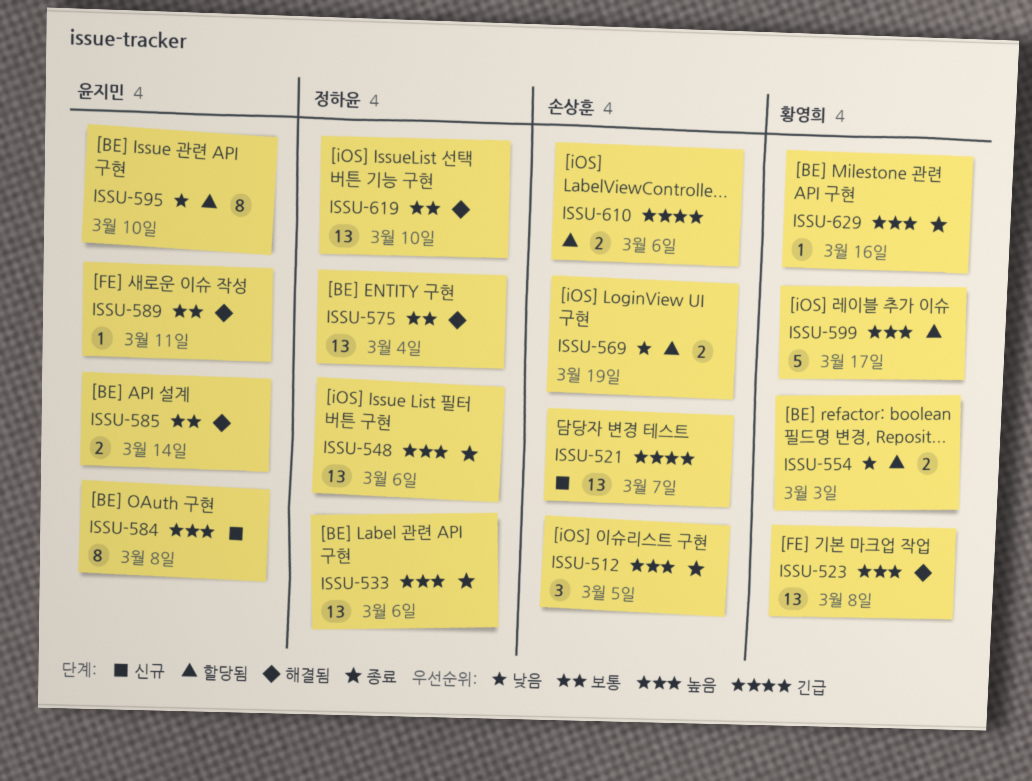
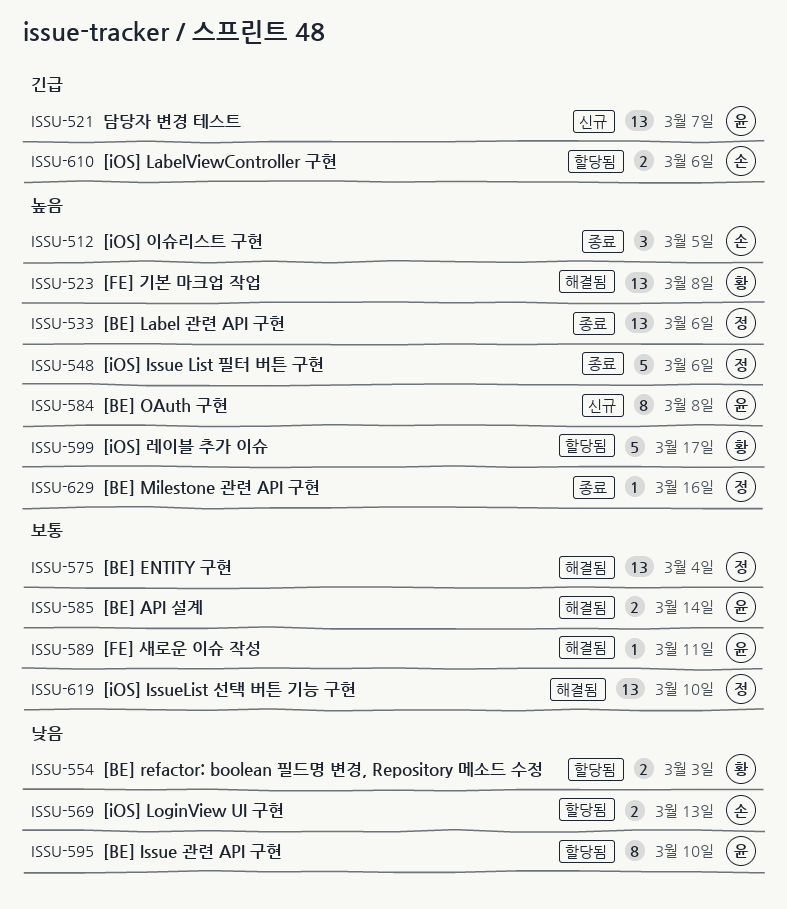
ISSU-521, owner: 손상훈 -> 윤지민
ISSU-548, estimate: 13 -> 5
ISSU-569, due: Mar 19 -> Mar 13
ISSU-629, owner: 황영희 -> 정하윤

